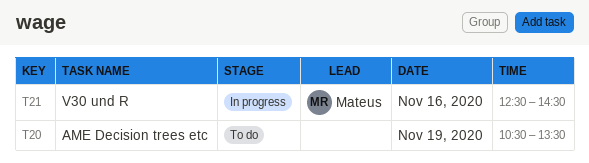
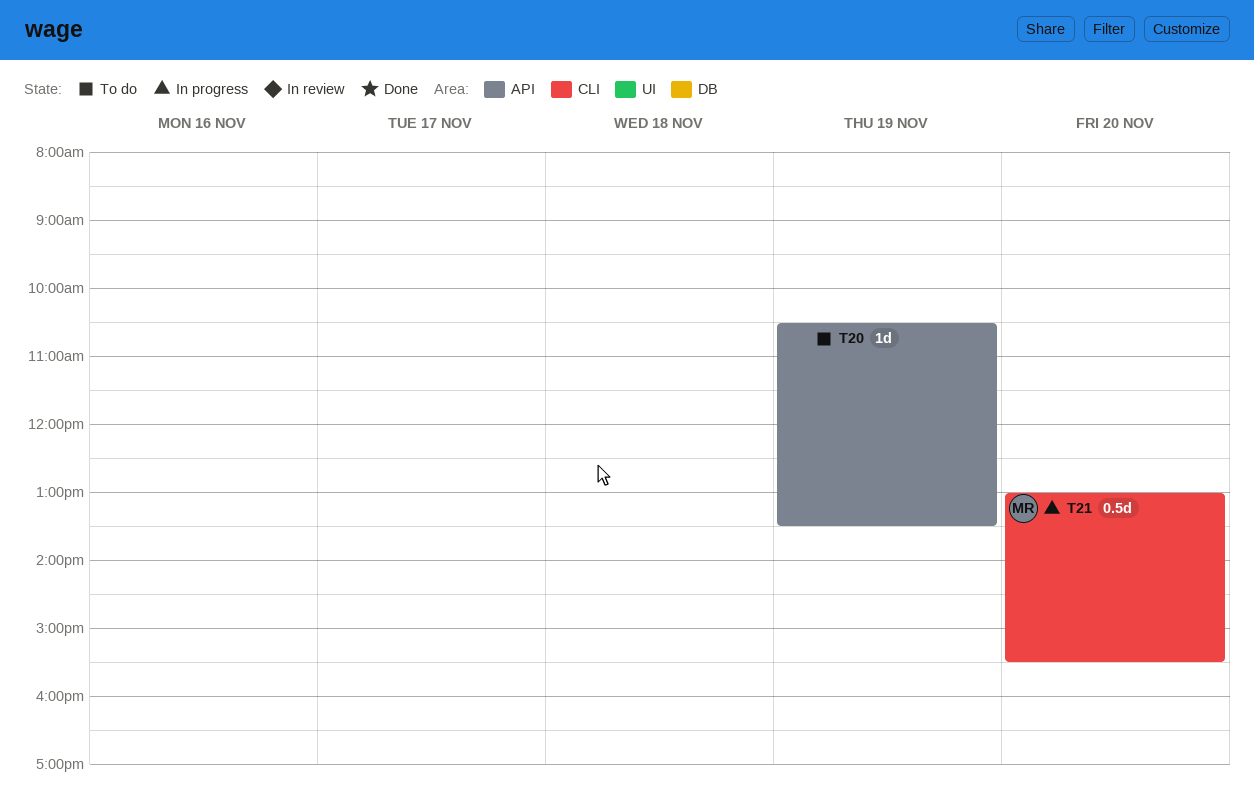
T21, day: Nov 16 -> Nov 20
T21, begins: 12:30 -> 13:00
T21, ends: 14:30 -> 15:30

